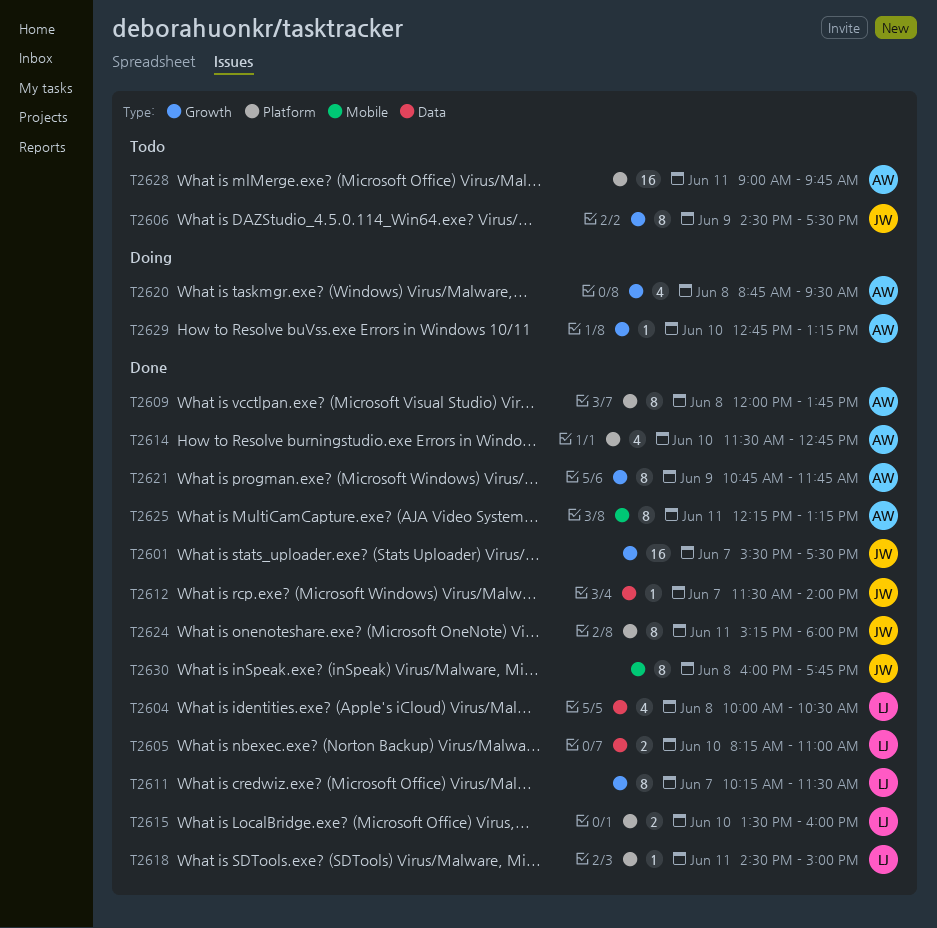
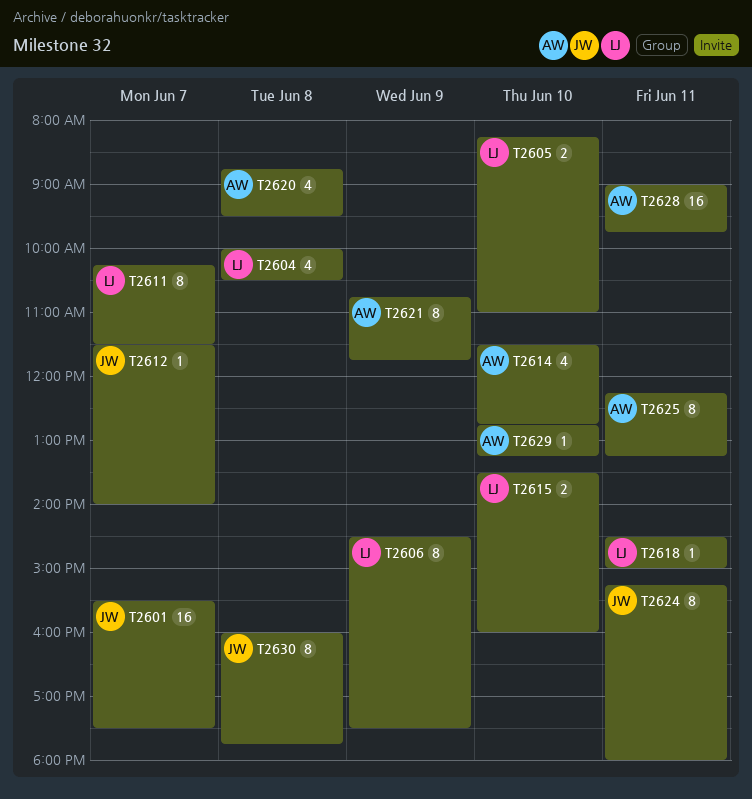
T2606, owner: JW -> LJ
T2609: present -> none

